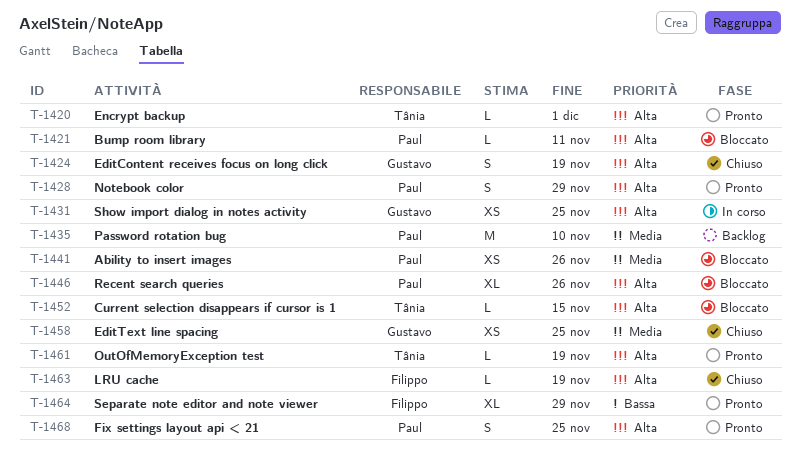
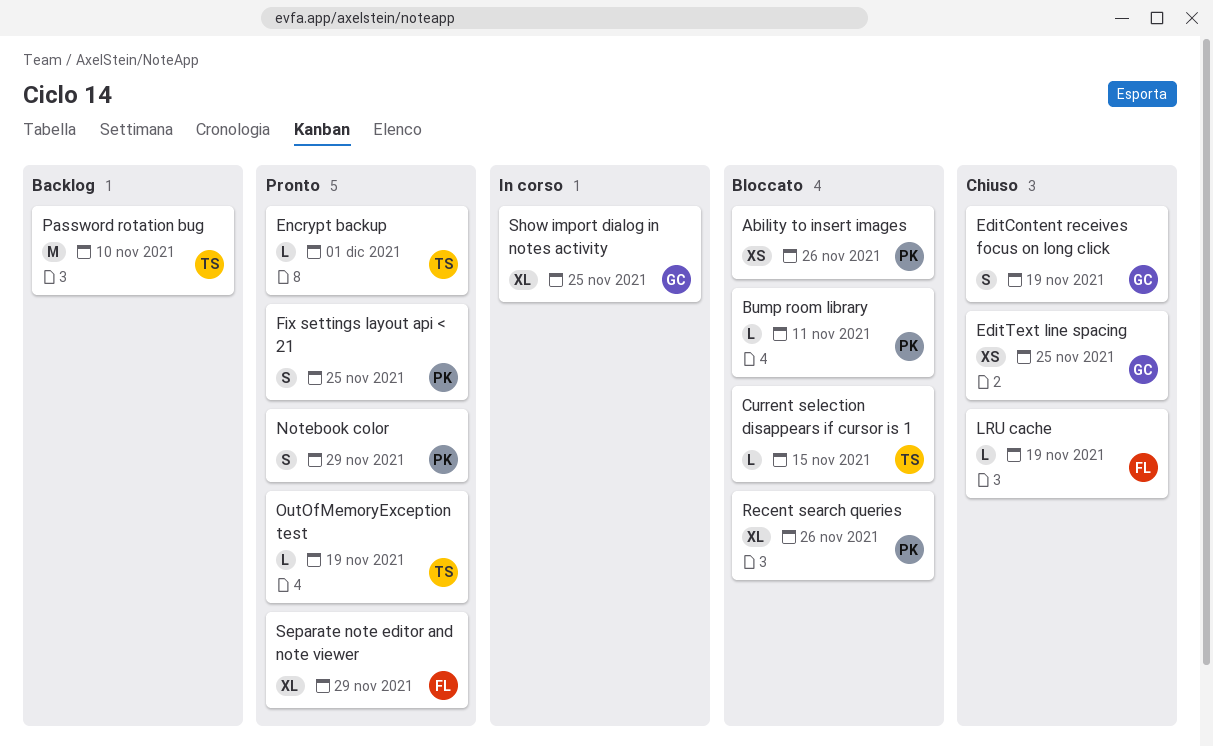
Password rotation bug, owner: Paul -> Tânia
Show import dialog in notes activity, estimate: XS -> XL

